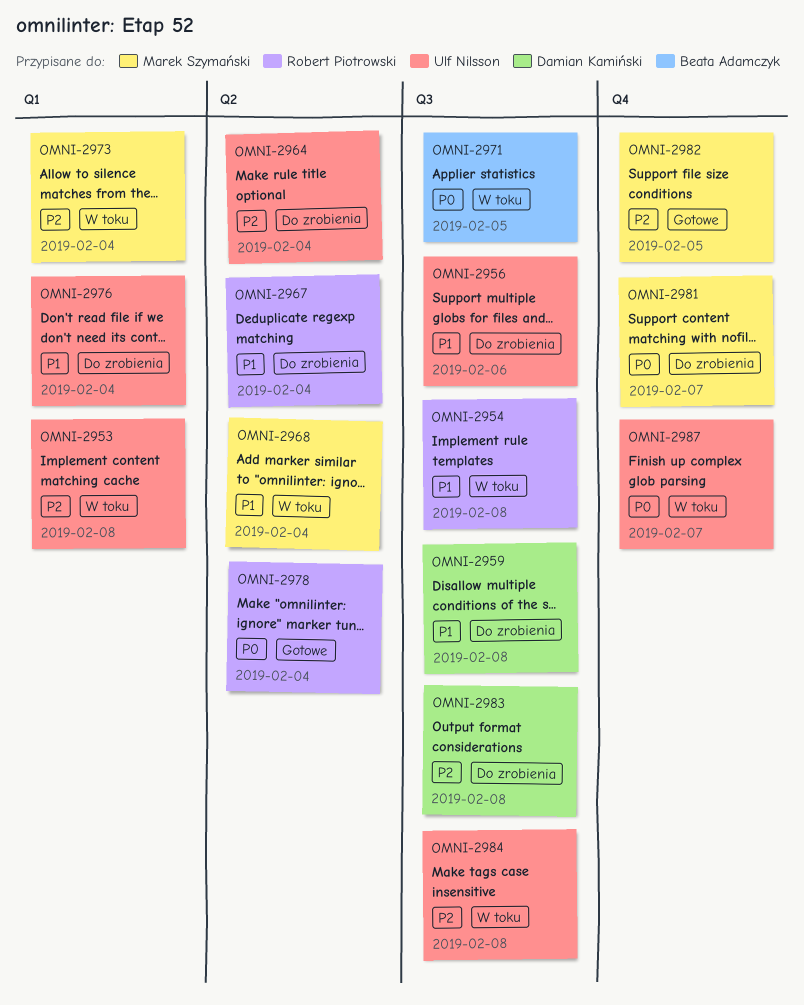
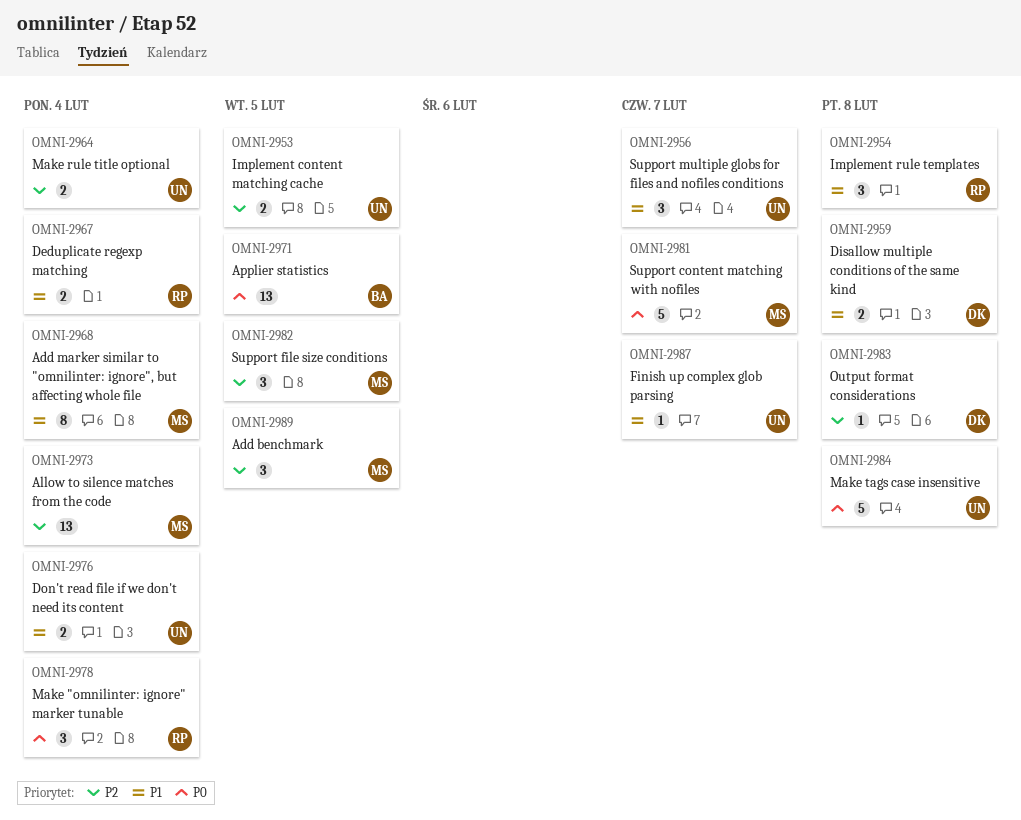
OMNI-2953, due: Feb 8 -> Feb 5
OMNI-2956, due: Feb 6 -> Feb 7
OMNI-2984, priority: P2 -> P0
OMNI-2987, priority: P0 -> P1
OMNI-2989: none -> present

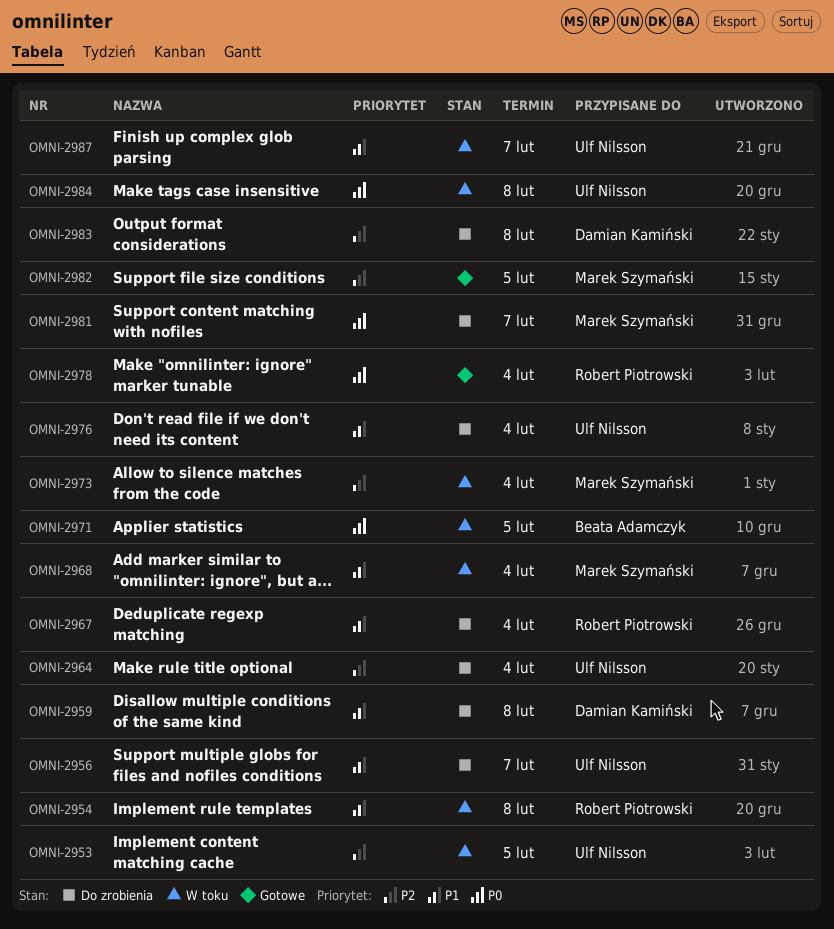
OMNI-2989: present -> none

